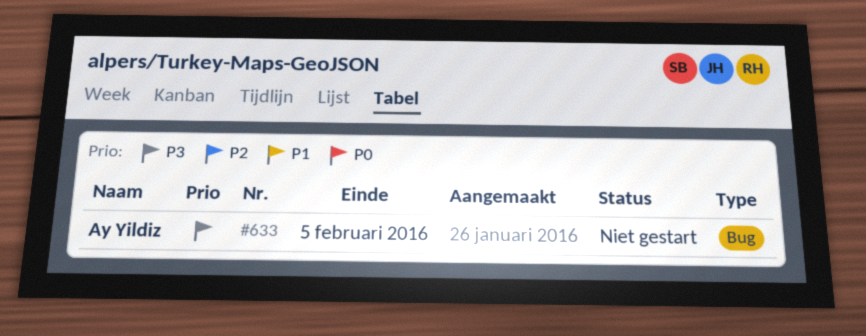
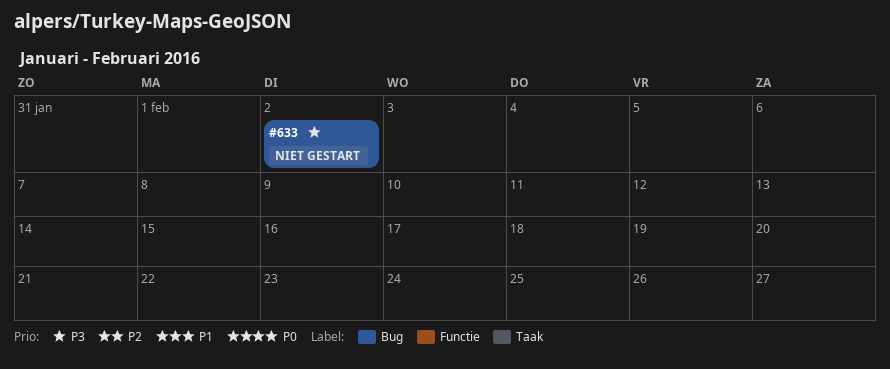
#633, due: Feb 5 -> Feb 2

